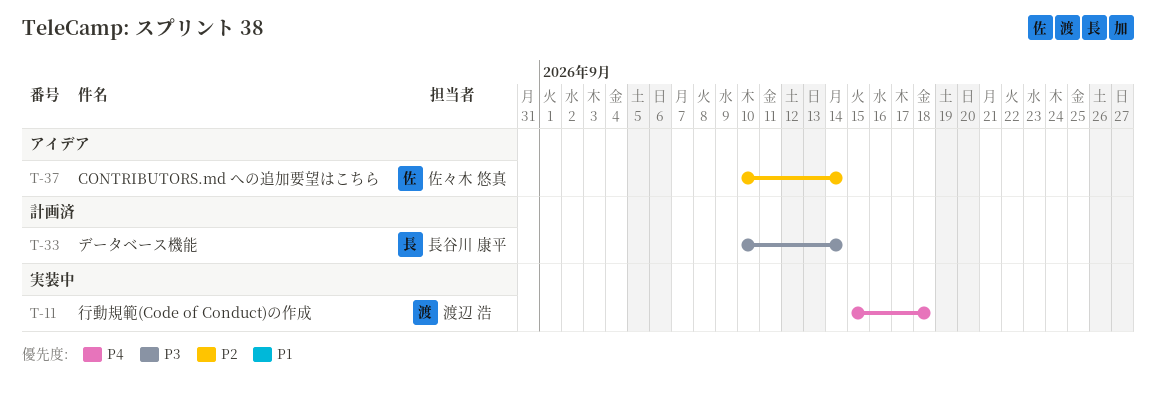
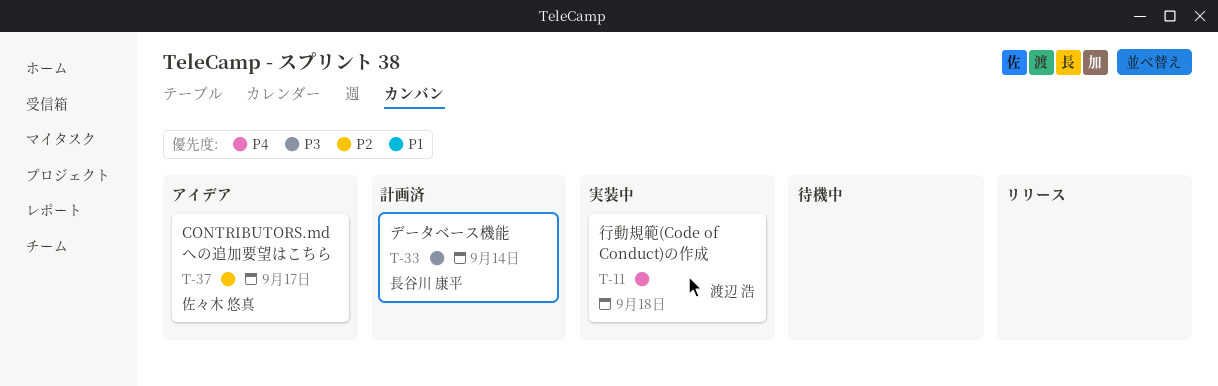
T-37, due: Sep 14 -> Sep 17

